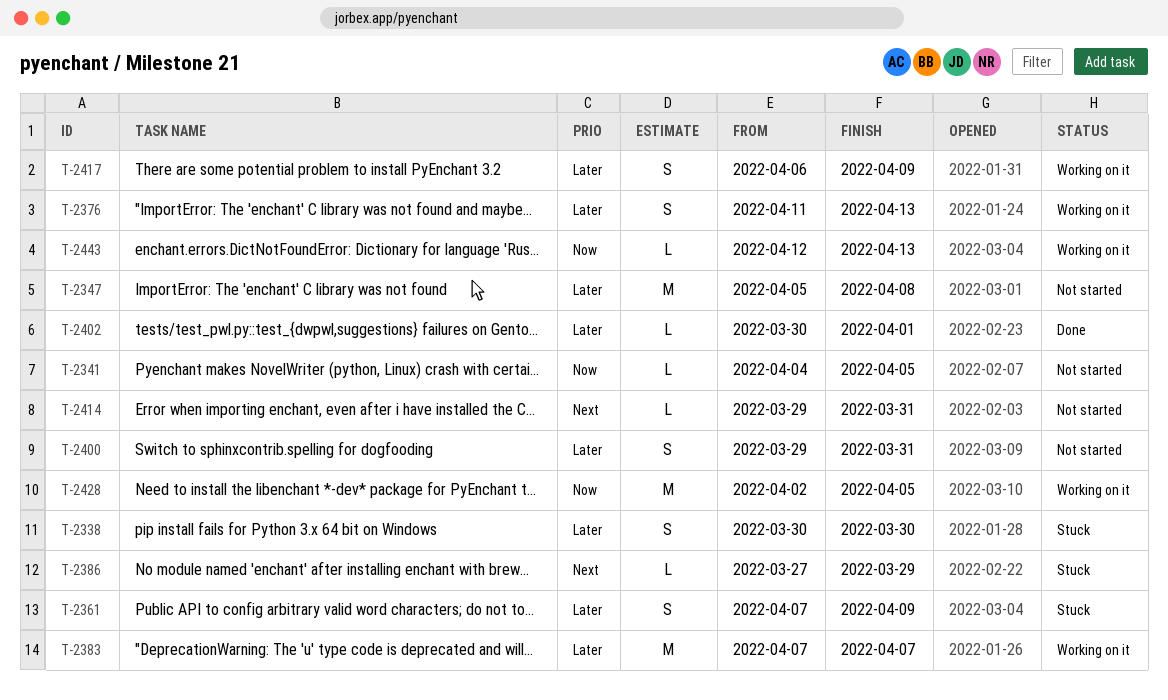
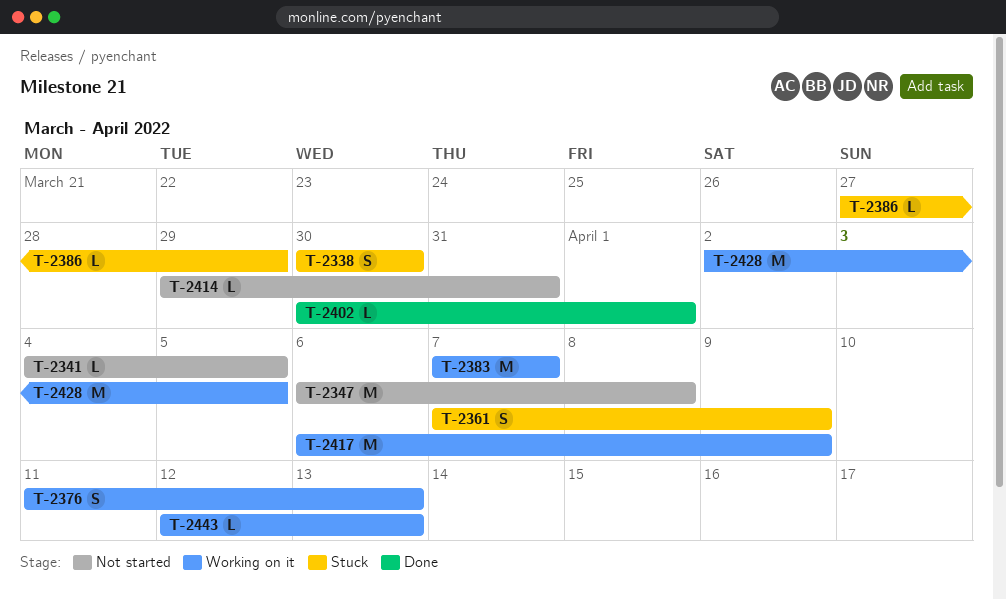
T-2347, start: Apr 5 -> Apr 6
T-2400: present -> none
T-2417, estimate: S -> M

